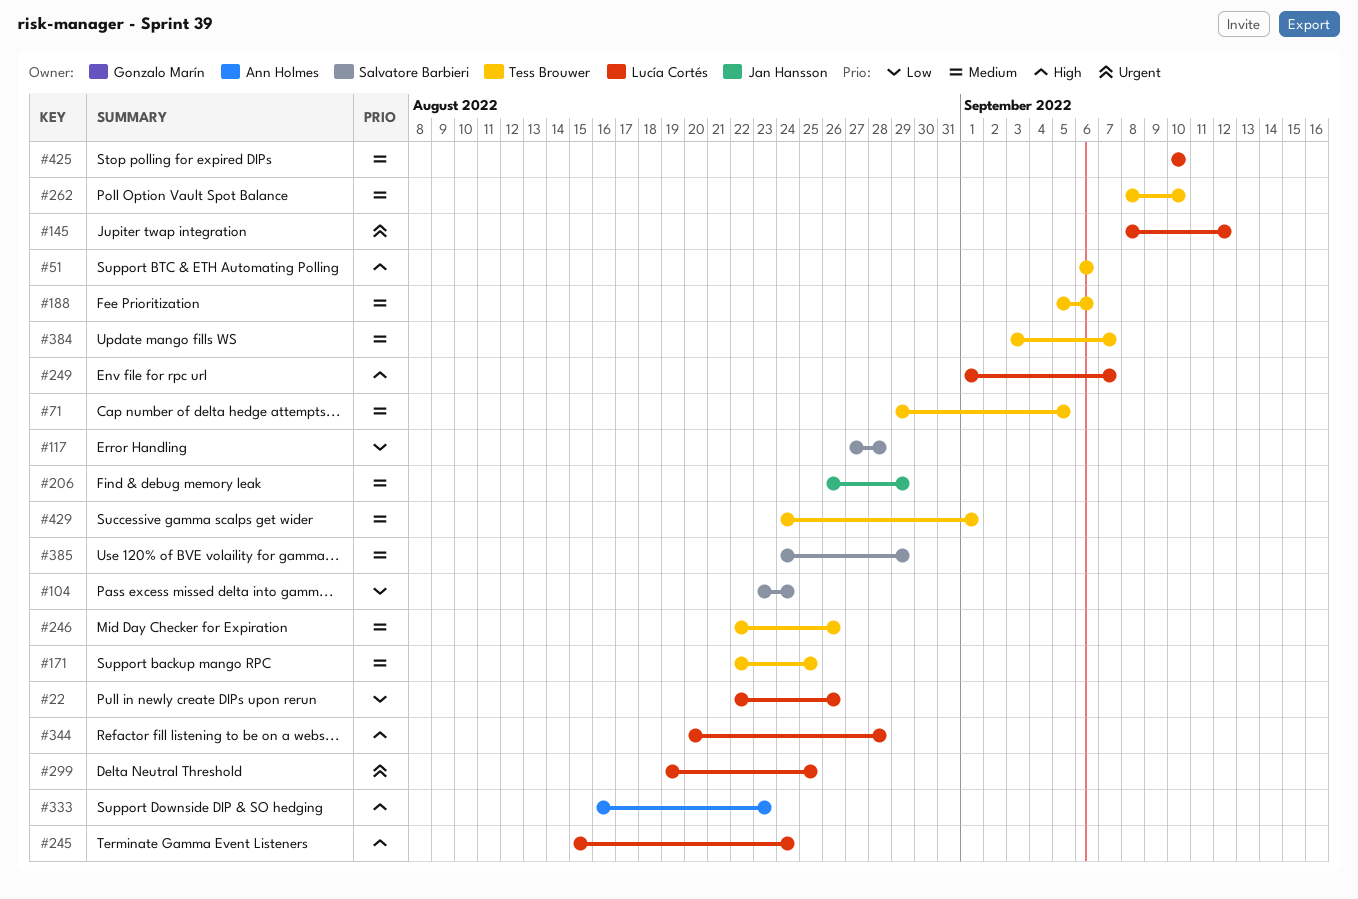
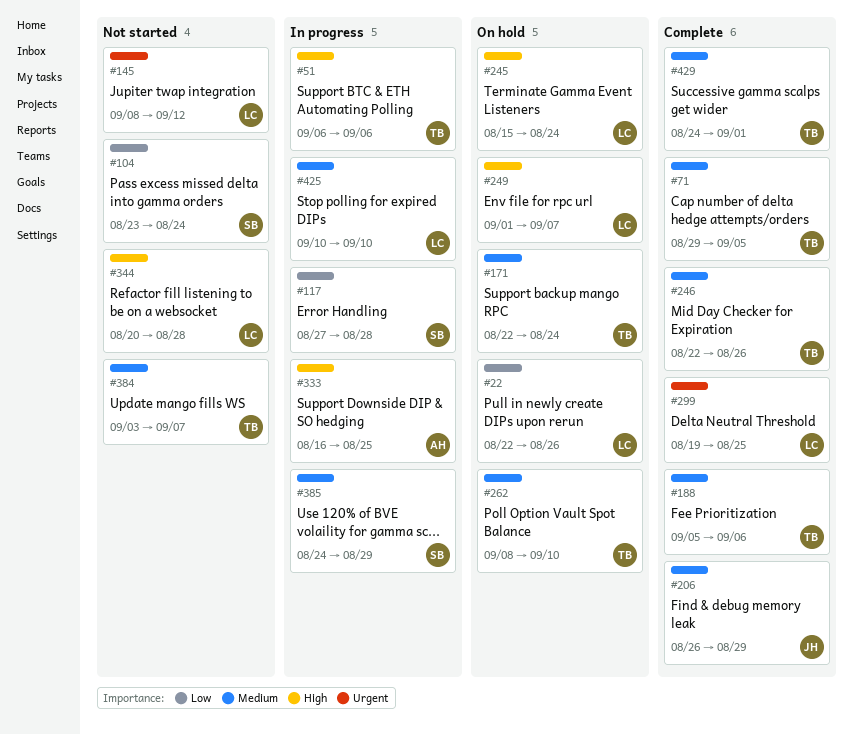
#171, due: Aug 25 -> Aug 24
#333, due: Aug 23 -> Aug 25

